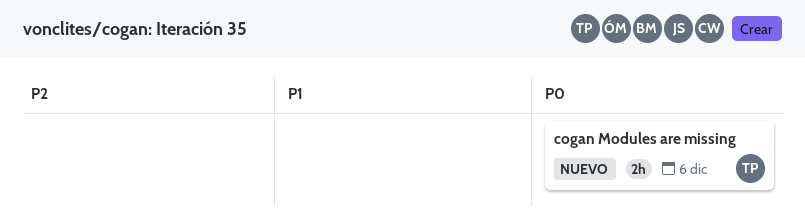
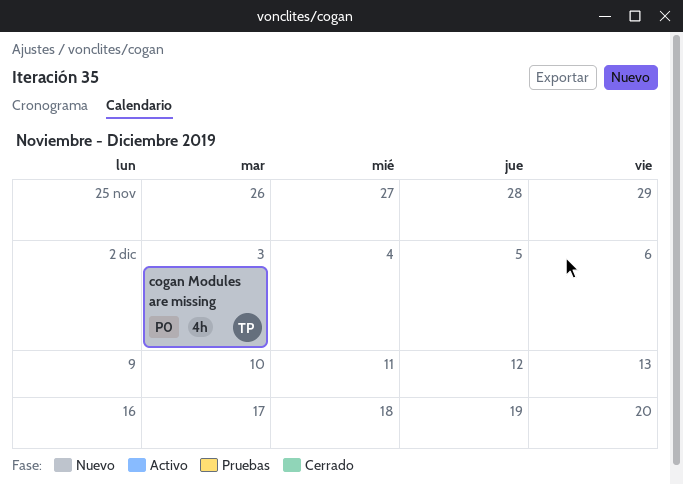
cogan Modules are missing, estimate: 2h -> 4h
cogan Modules are missing, due: Dec 6 -> Dec 3

